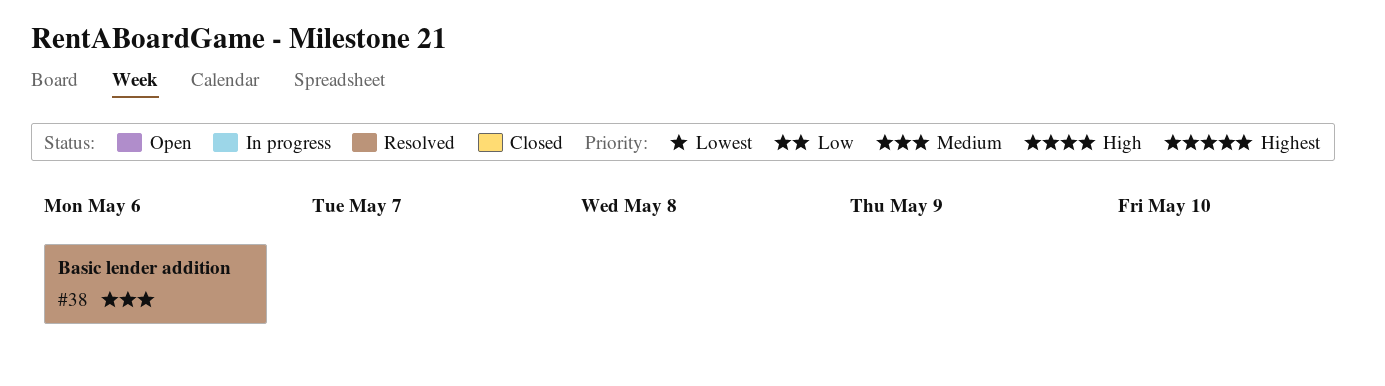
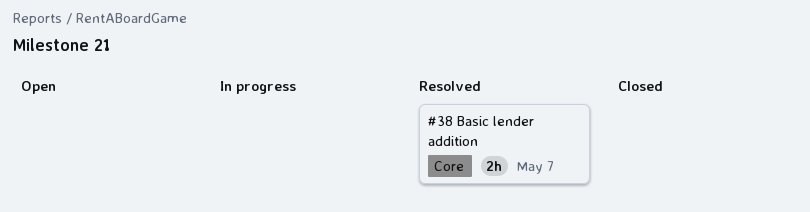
#38, due: May 6 -> May 7

